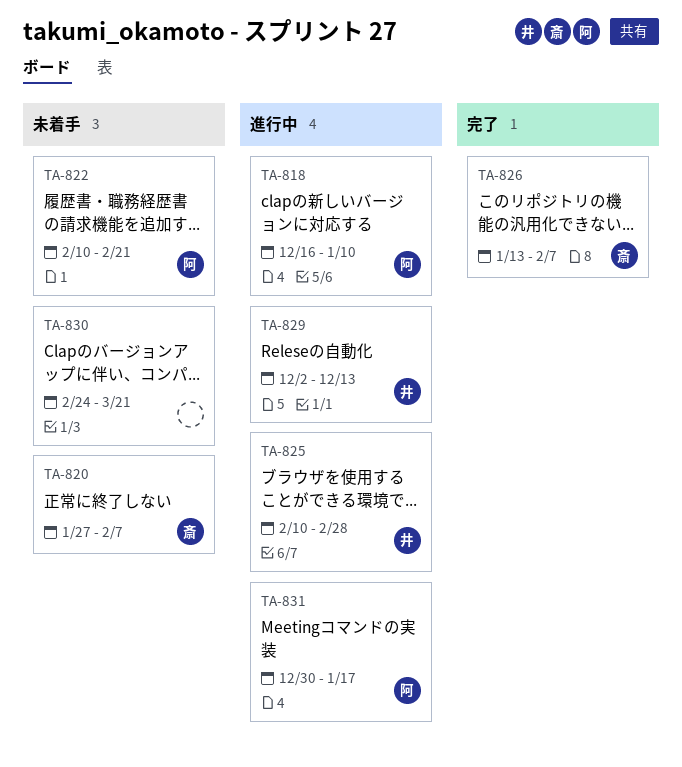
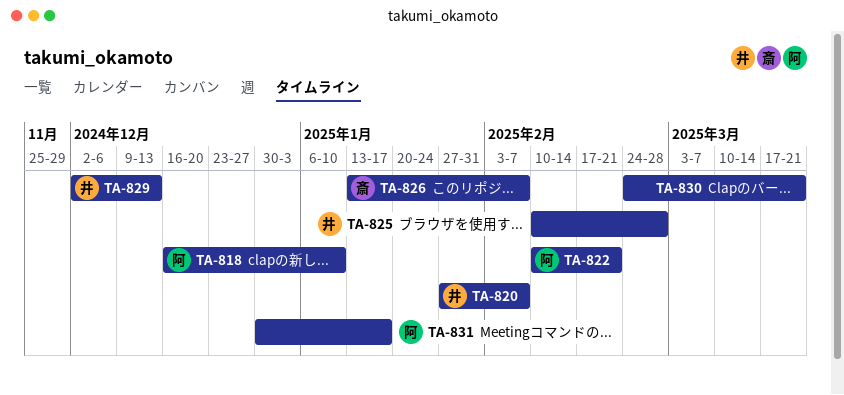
TA-820, owner: 斎 -> 井

